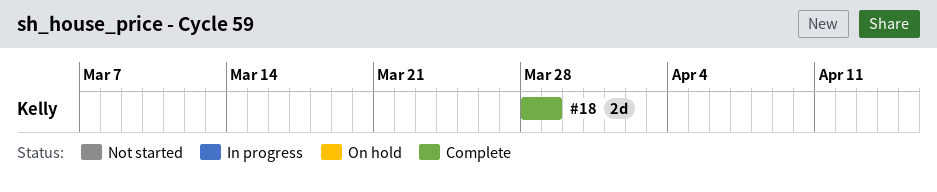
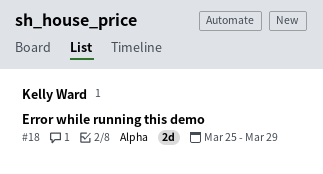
#18, start: Mar 28 -> Mar 25

